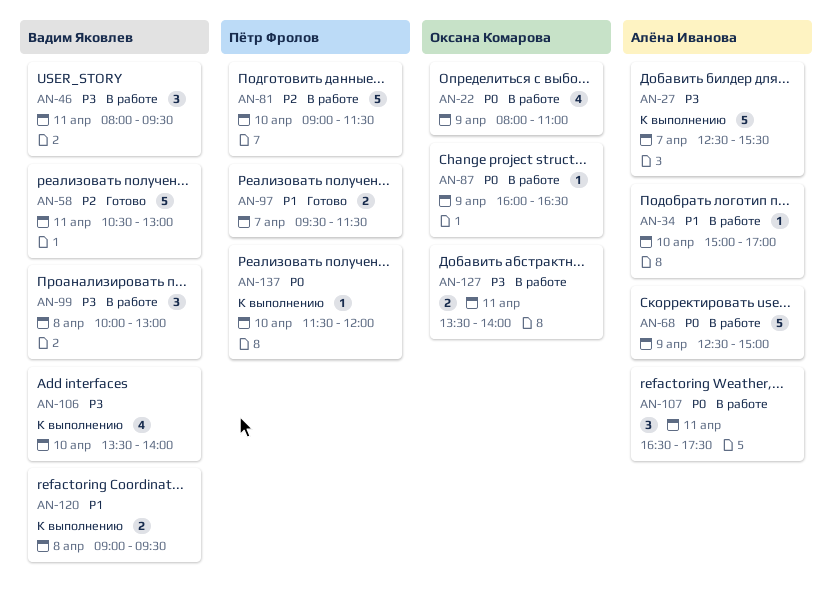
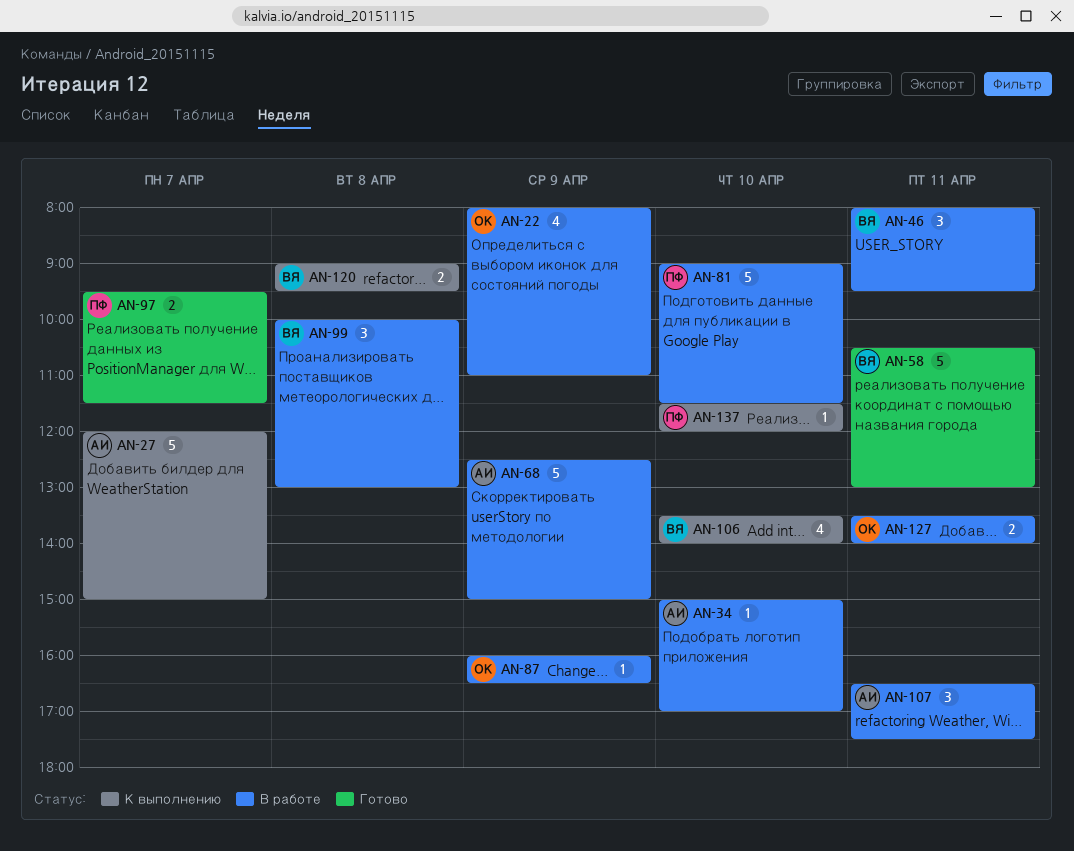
AN-27, begins: 12:30 -> 12:00
AN-27, ends: 15:30 -> 15:00

